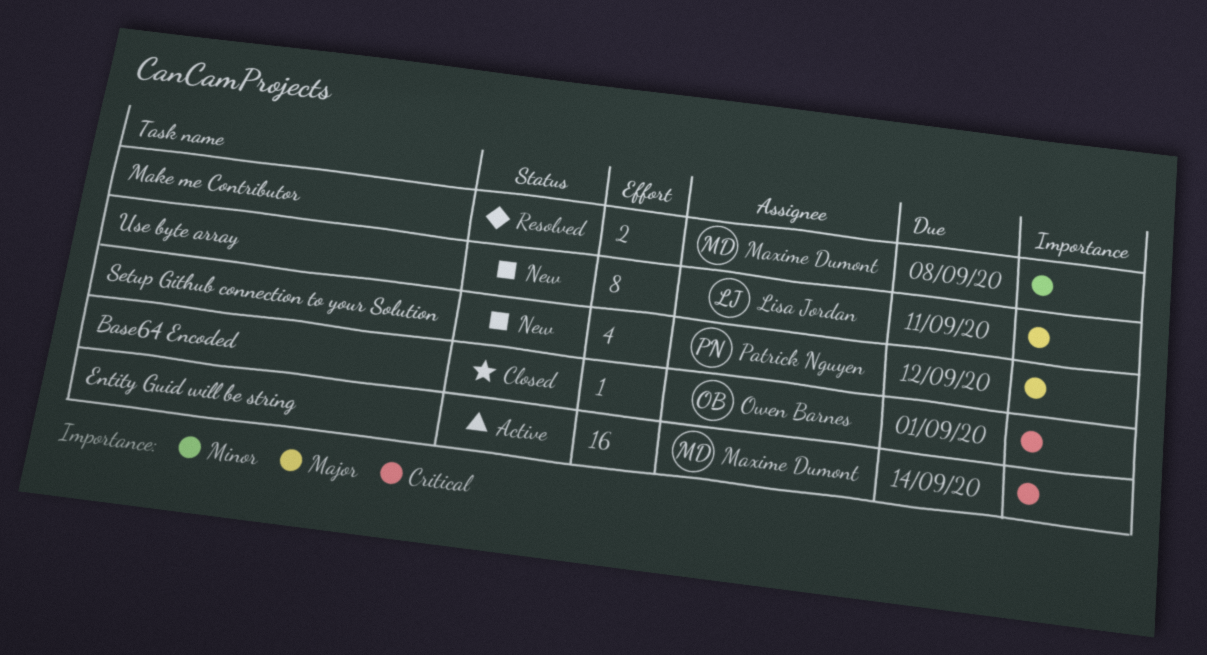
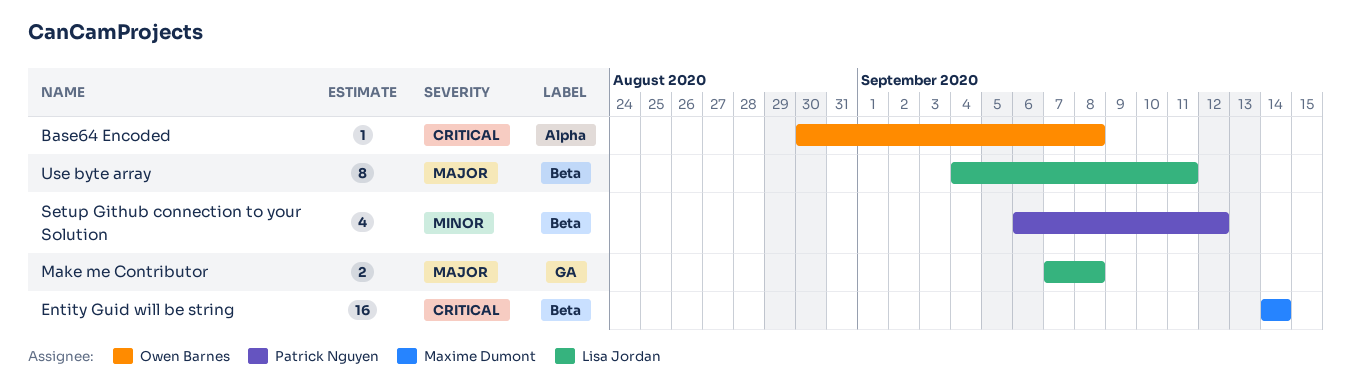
Base64 Encoded, due: Sep 1 -> Sep 8
Make me Contributor, owner: Maxime Dumont -> Lisa Jordan
Make me Contributor, priority: Minor -> Major
Setup Github connection to your Solution, priority: Major -> Minor

